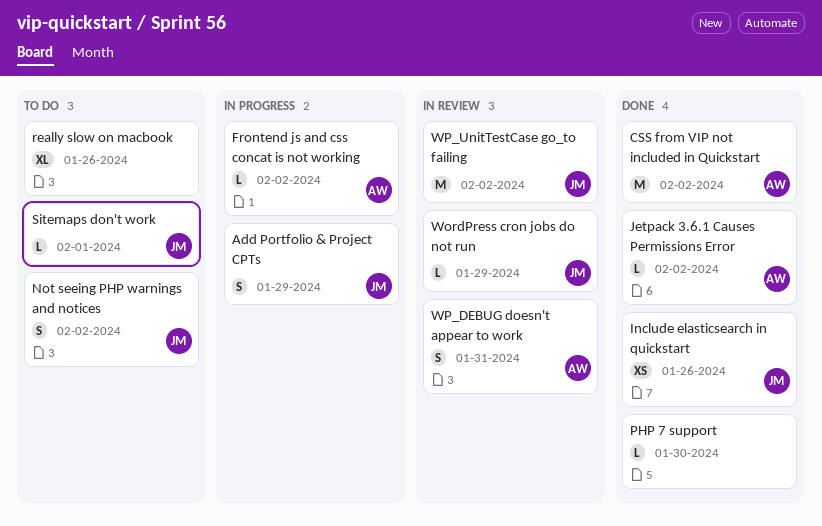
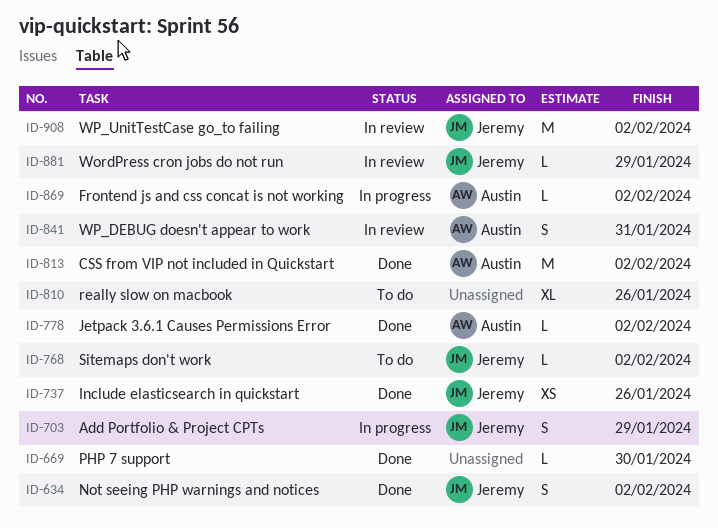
Not seeing PHP warnings and notices, status: To do -> Done
Sitemaps don't work, due: Feb 1 -> Feb 2

